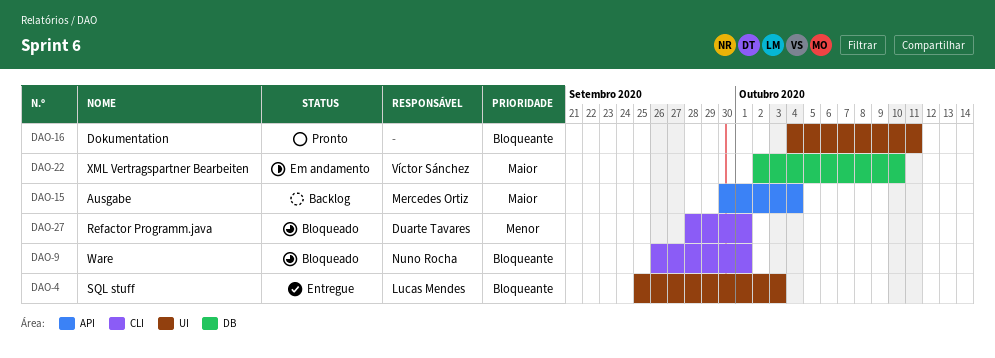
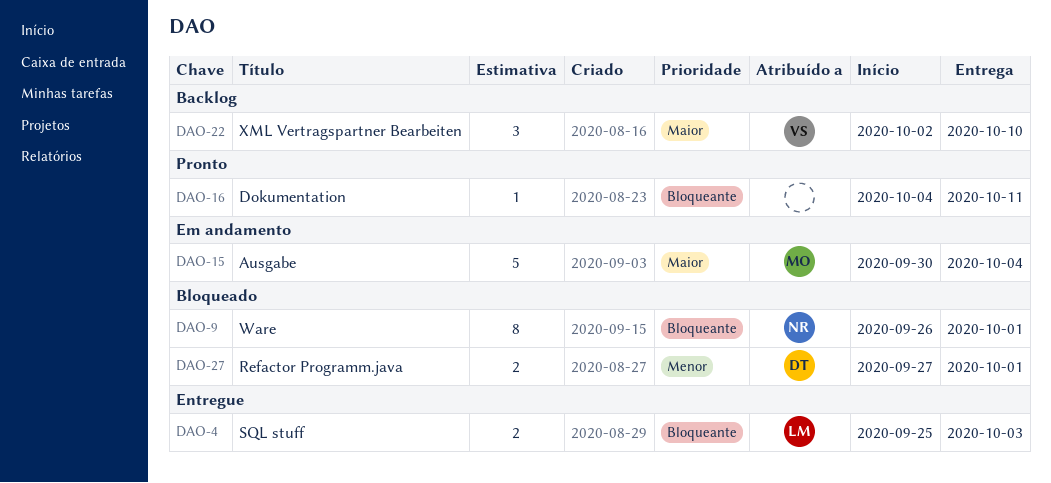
DAO-15, status: Backlog -> Em andamento
DAO-22, status: Em andamento -> Backlog
DAO-27, start: Sep 28 -> Sep 27

